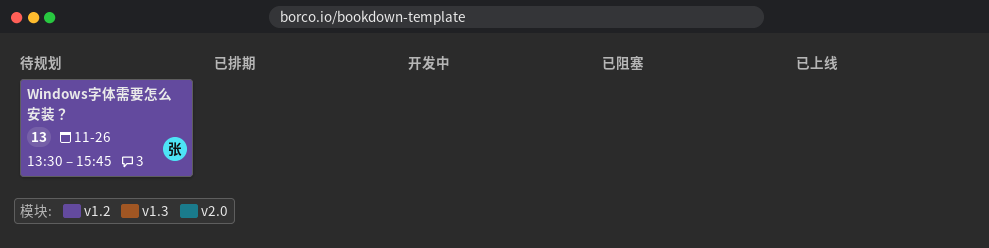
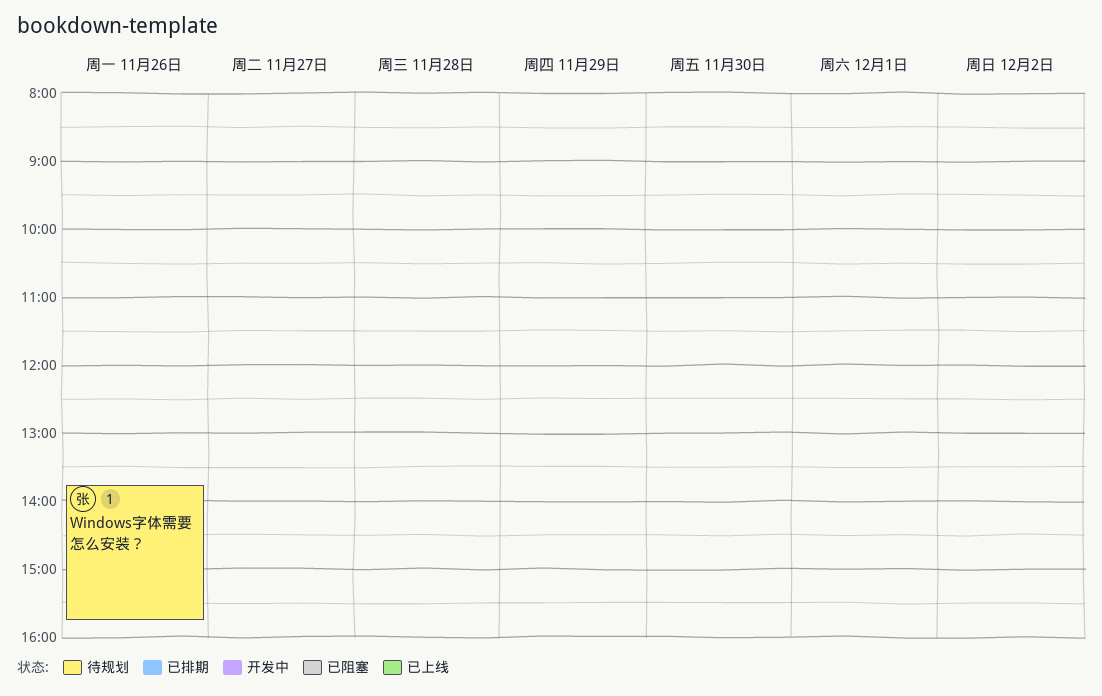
Windows字体需要怎么安装？, estimate: 13 -> 1
Windows字体需要怎么安装？, begins: 13:30 -> 13:45

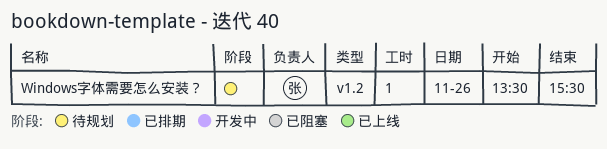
Windows字体需要怎么安装？, begins: 13:45 -> 13:30
Windows字体需要怎么安装？, ends: 15:45 -> 15:30

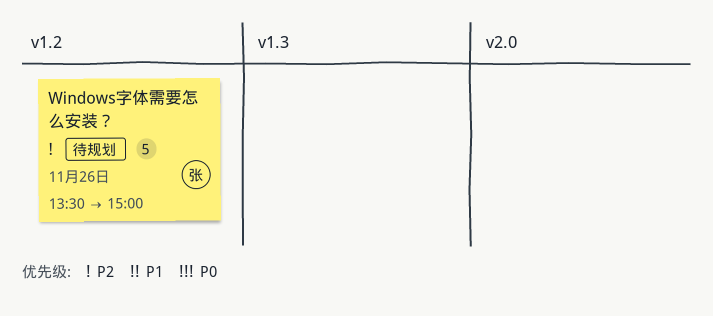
Windows字体需要怎么安装？, estimate: 1 -> 5
Windows字体需要怎么安装？, ends: 15:30 -> 15:00

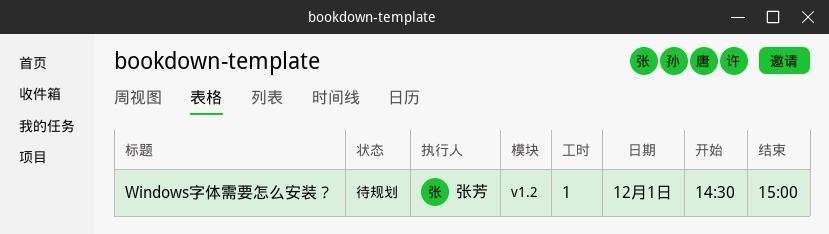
Windows字体需要怎么安装？, estimate: 5 -> 1
Windows字体需要怎么安装？, day: Nov 26 -> Dec 1
Windows字体需要怎么安装？, begins: 13:30 -> 14:30

